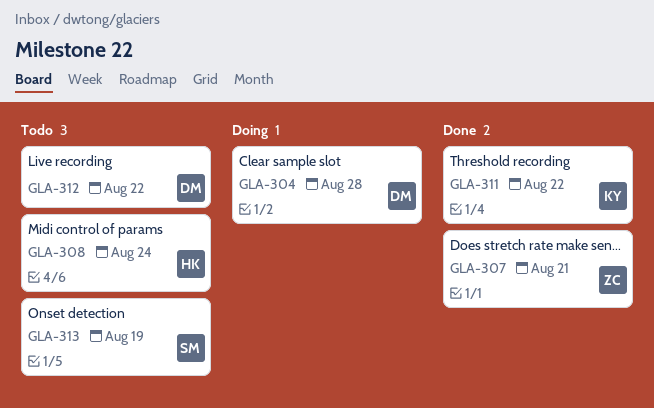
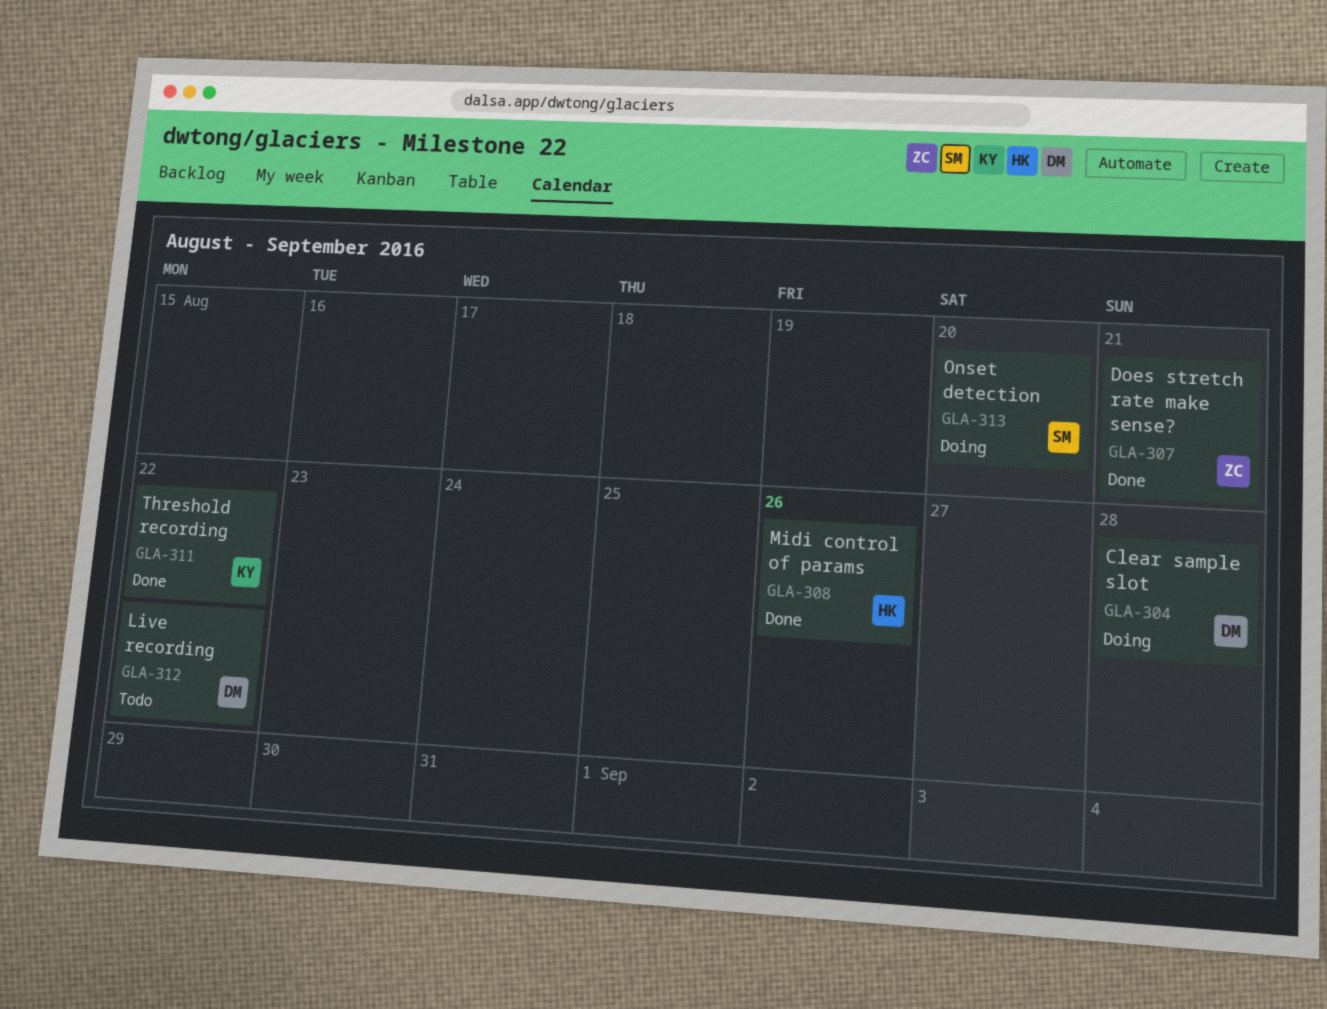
GLA-308, status: Todo -> Done
GLA-308, due: Aug 24 -> Aug 26
GLA-313, status: Todo -> Doing
GLA-313, due: Aug 19 -> Aug 20

